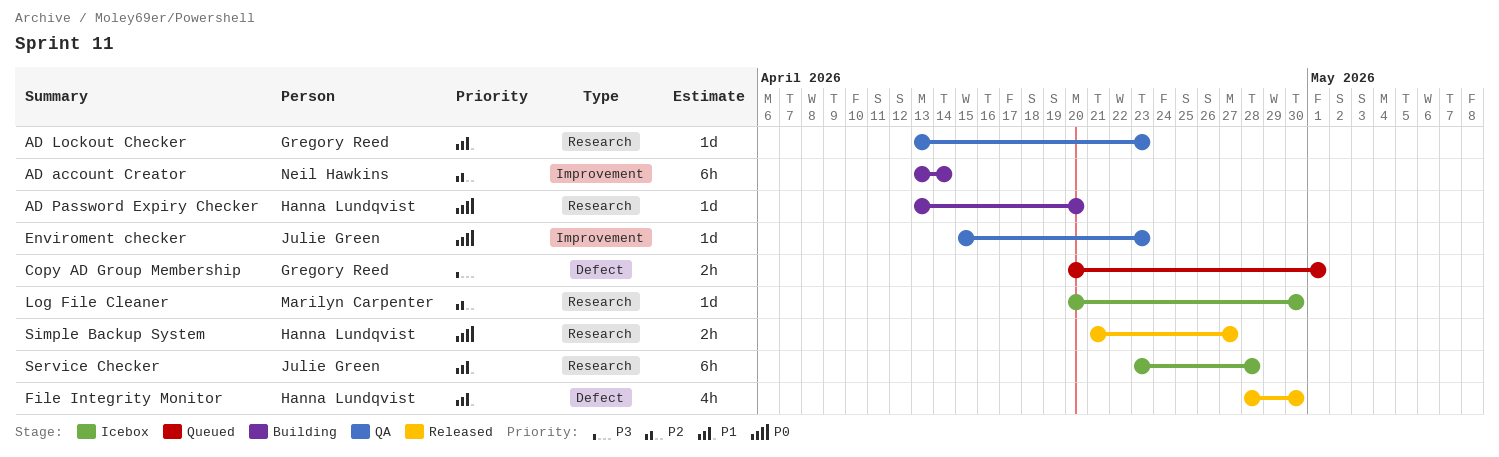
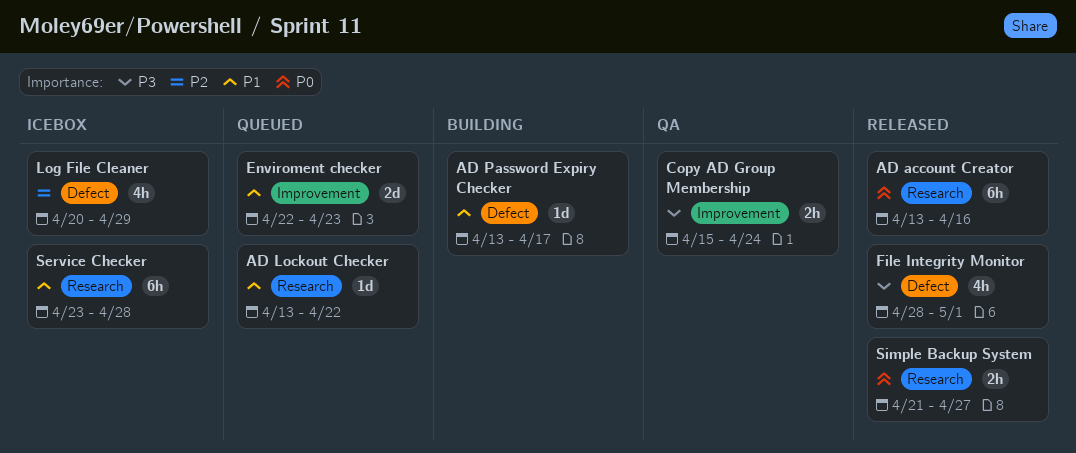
AD account Creator, status: Building -> Released
AD account Creator, priority: P2 -> P0
AD account Creator, label: Improvement -> Research
AD account Creator, due: Apr 14 -> Apr 16
AD Lockout Checker, status: QA -> Queued
AD Lockout Checker, due: Apr 23 -> Apr 22
AD Password Expiry Checker, priority: P0 -> P1
AD Password Expiry Checker, label: Research -> Defect
AD Password Expiry Checker, due: Apr 20 -> Apr 17
Copy AD Group Membership, status: Queued -> QA
Copy AD Group Membership, label: Defect -> Improvement
Copy AD Group Membership, start: Apr 20 -> Apr 15
Copy AD Group Membership, due: May 1 -> Apr 24
Enviroment checker, status: QA -> Queued
Enviroment checker, priority: P0 -> P1
Enviroment checker, estimate: 1d -> 2d
Enviroment checker, start: Apr 15 -> Apr 22
File Integrity Monitor, priority: P1 -> P3
File Integrity Monitor, due: Apr 30 -> May 1
Log File Cleaner, label: Research -> Defect
Log File Cleaner, estimate: 1d -> 4h
Log File Cleaner, due: Apr 30 -> Apr 29

